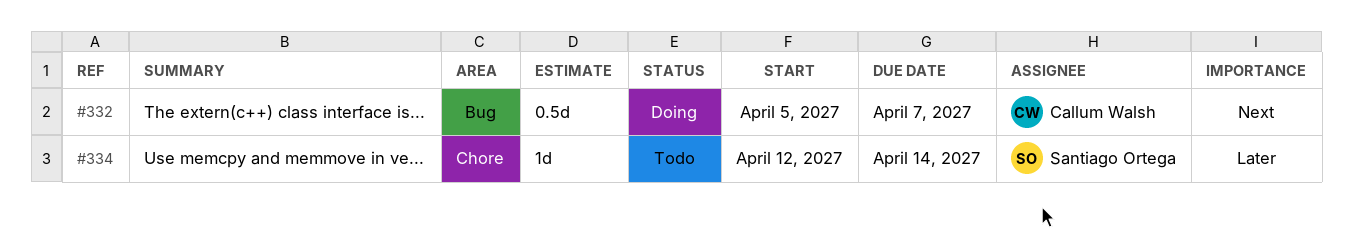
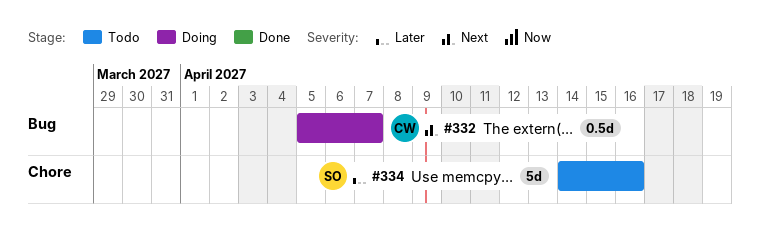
#334, estimate: 1d -> 5d
#334, start: Apr 12 -> Apr 14
#334, due: Apr 14 -> Apr 16

